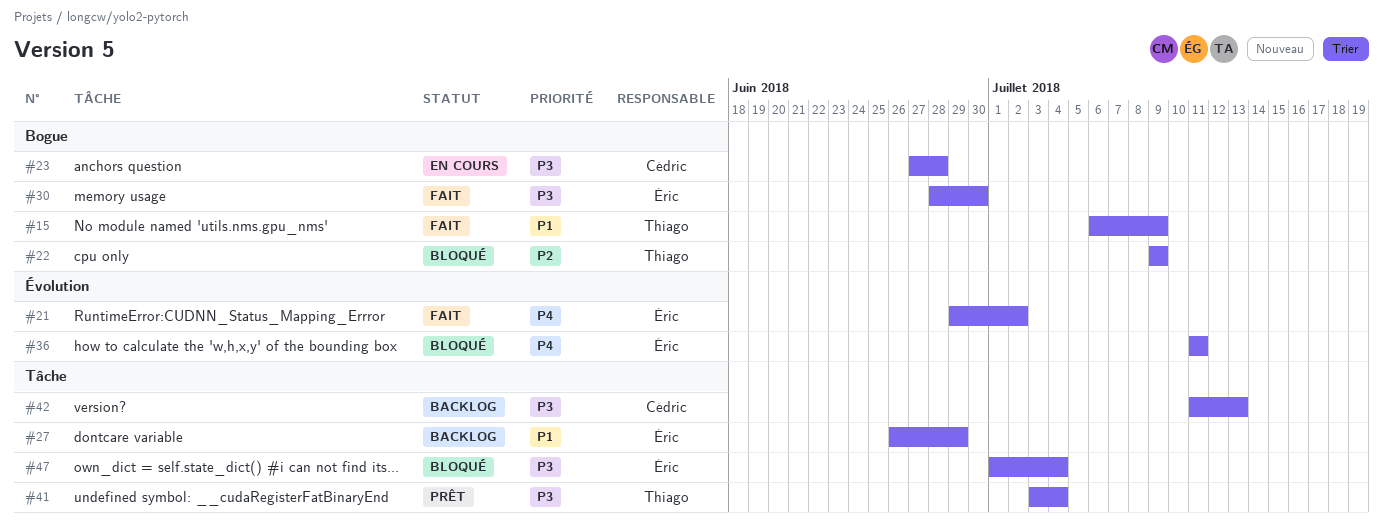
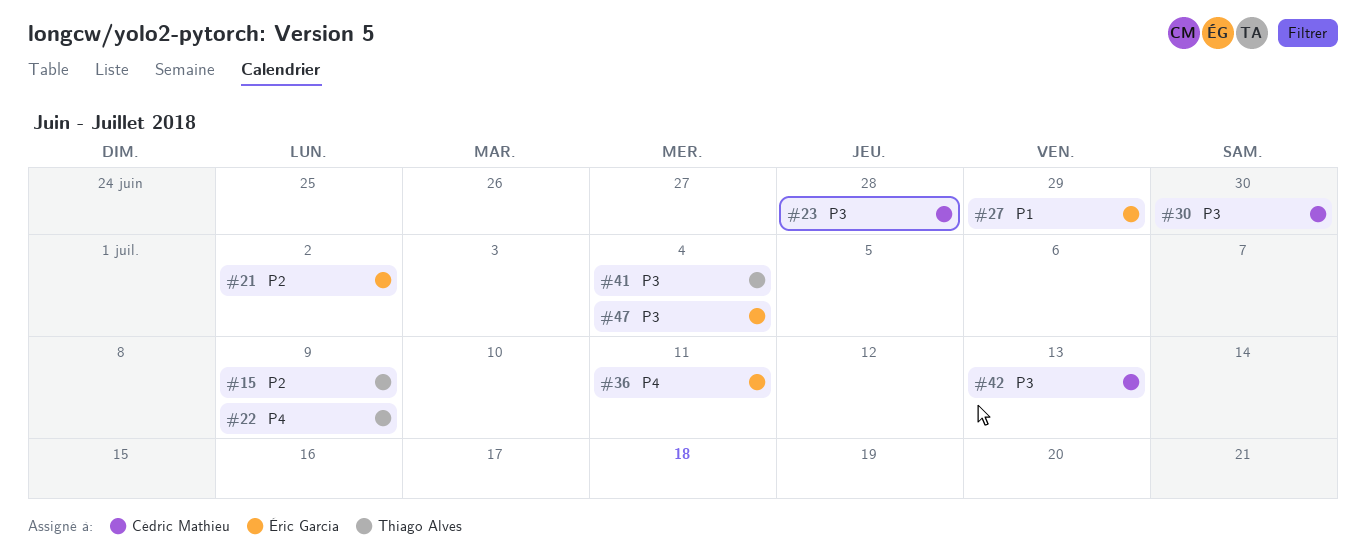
#15, priority: P1 -> P2
#21, priority: P4 -> P2
#22, priority: P2 -> P4
#30, owner: Éric Garcia -> Cédric Mathieu

